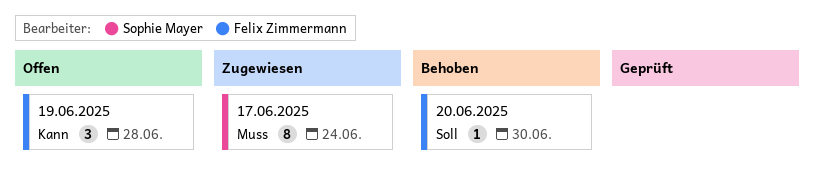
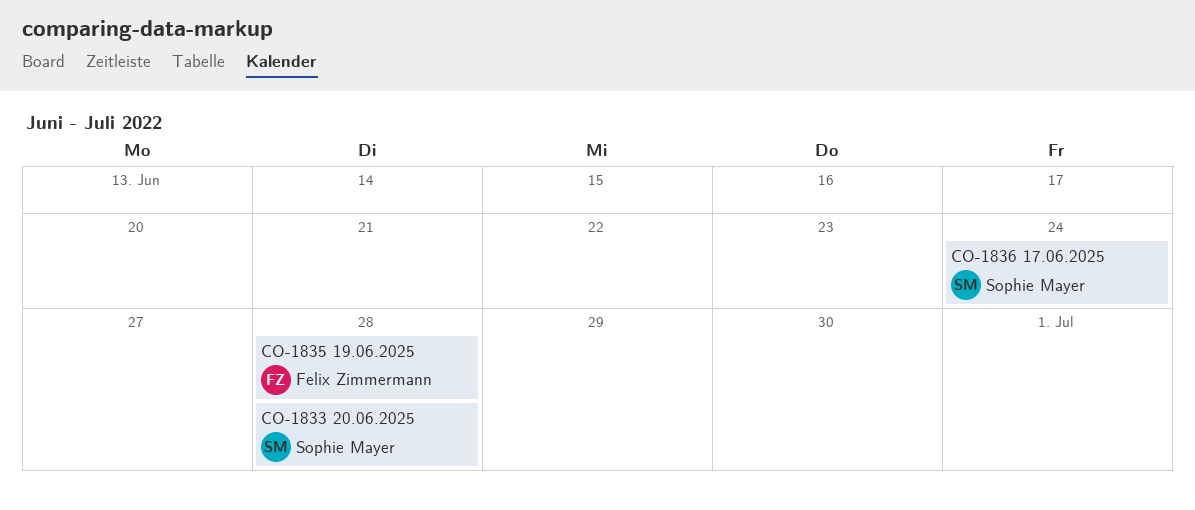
20.06.2025, owner: Felix Zimmermann -> Sophie Mayer
20.06.2025, due: Jun 30 -> Jun 28

